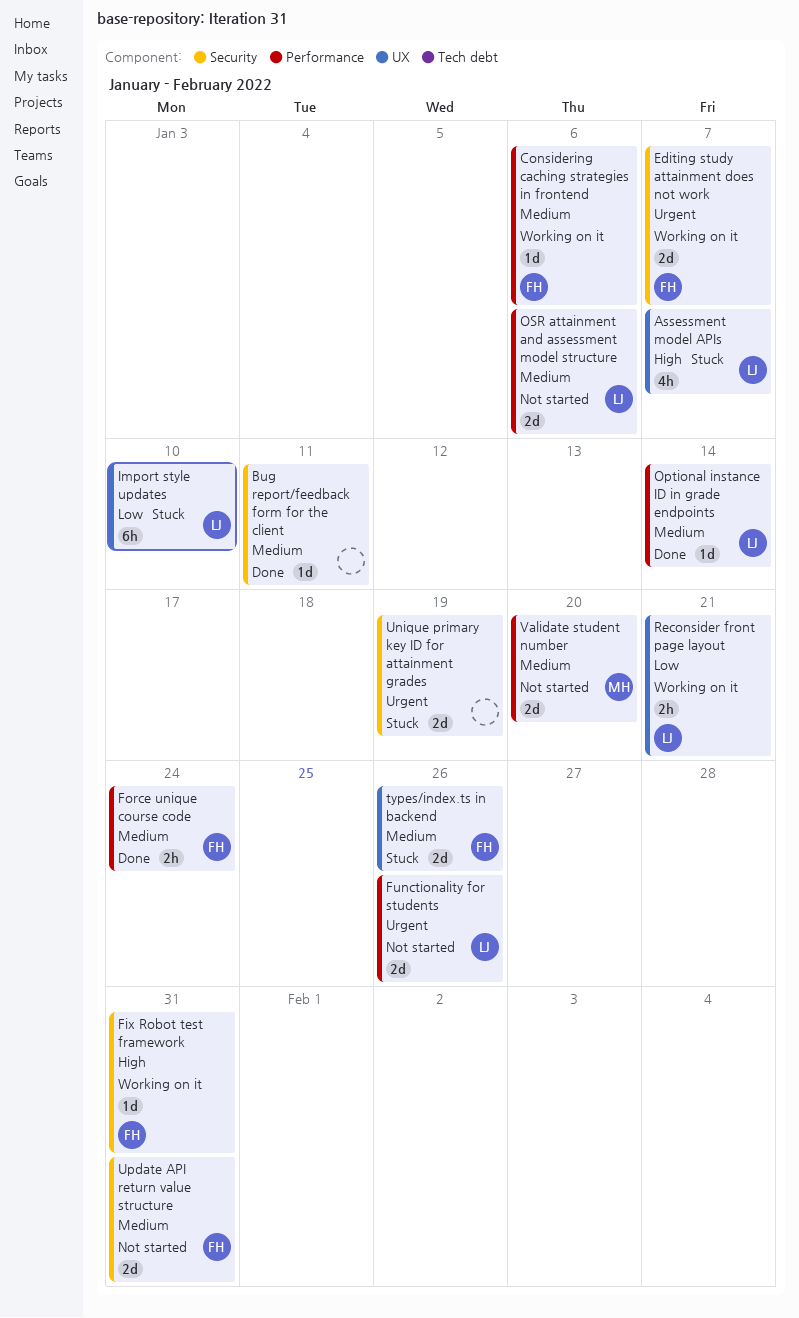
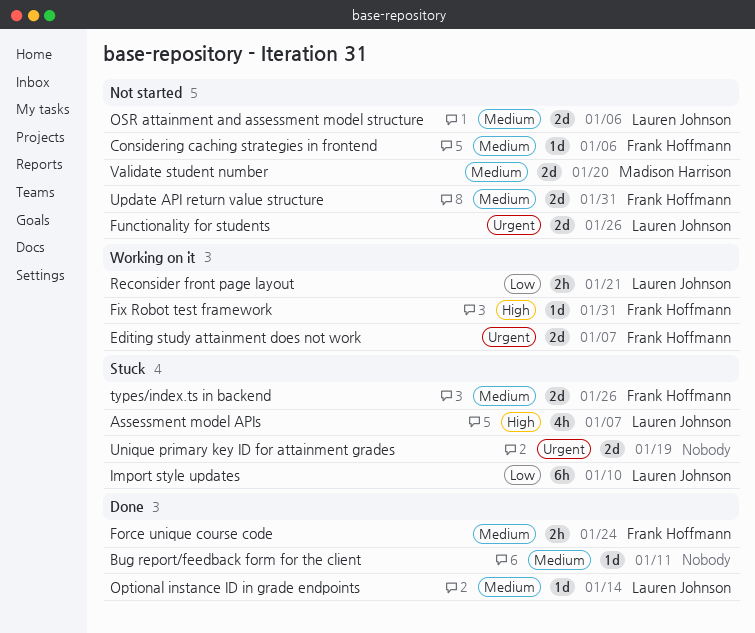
Considering caching strategies in frontend, status: Working on it -> Not started

